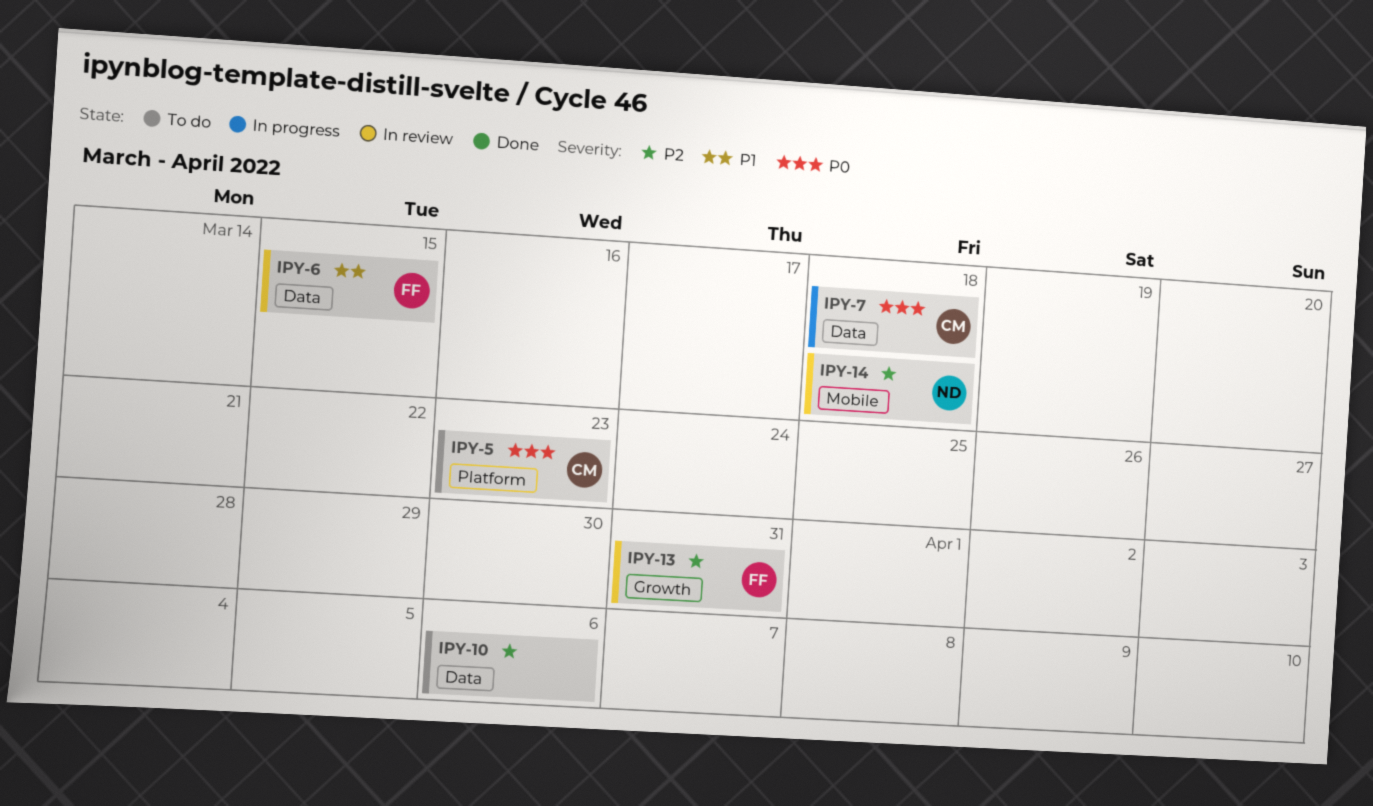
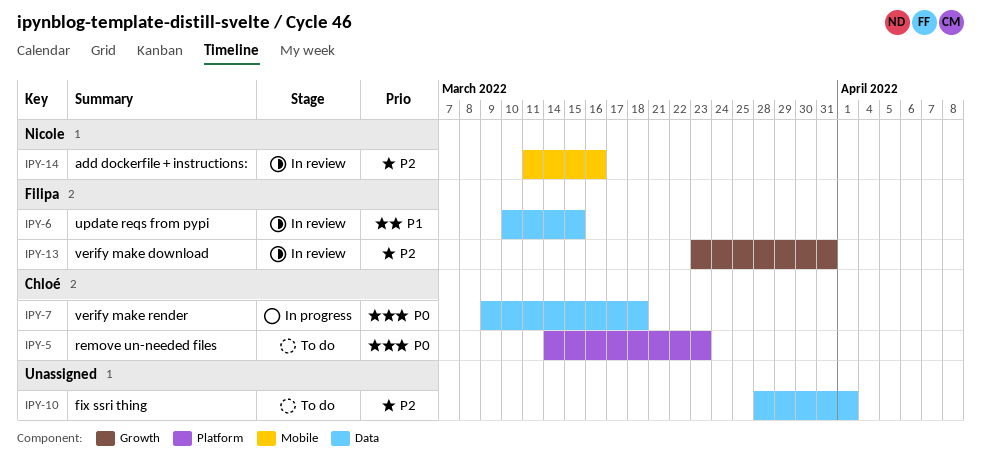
IPY-10, due: Apr 6 -> Apr 1
IPY-14, due: Mar 18 -> Mar 16

